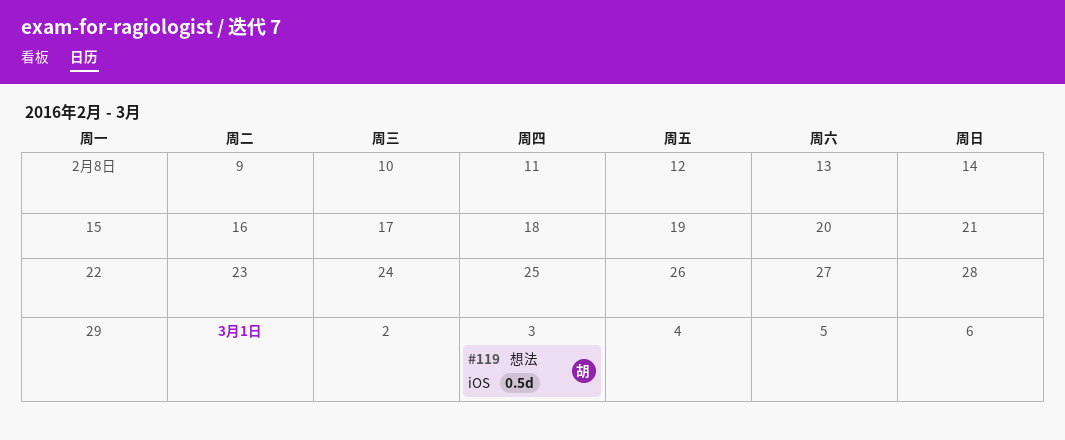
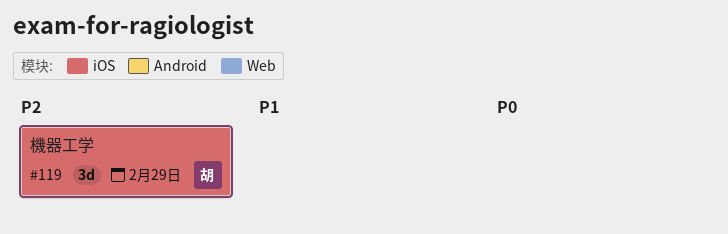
#119, estimate: 0.5d -> 3d
#119, due: Mar 3 -> Feb 29

